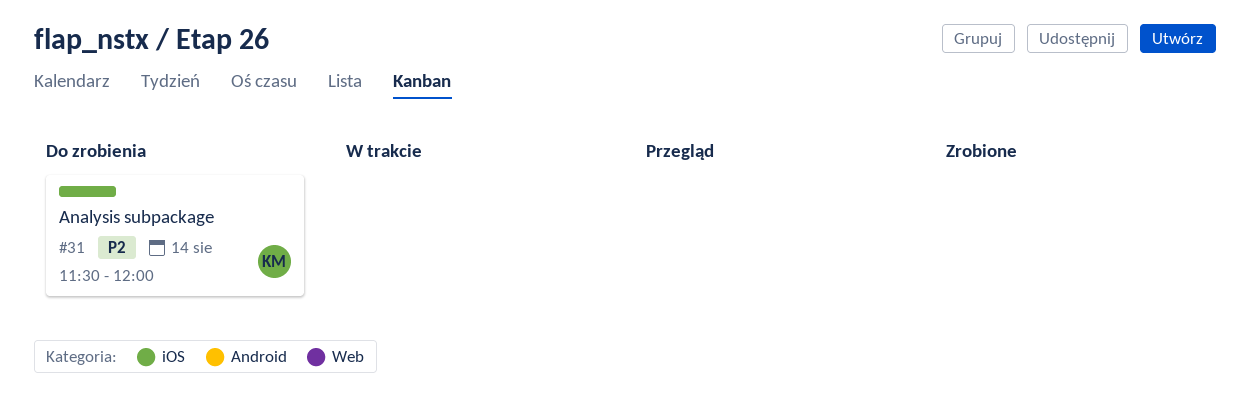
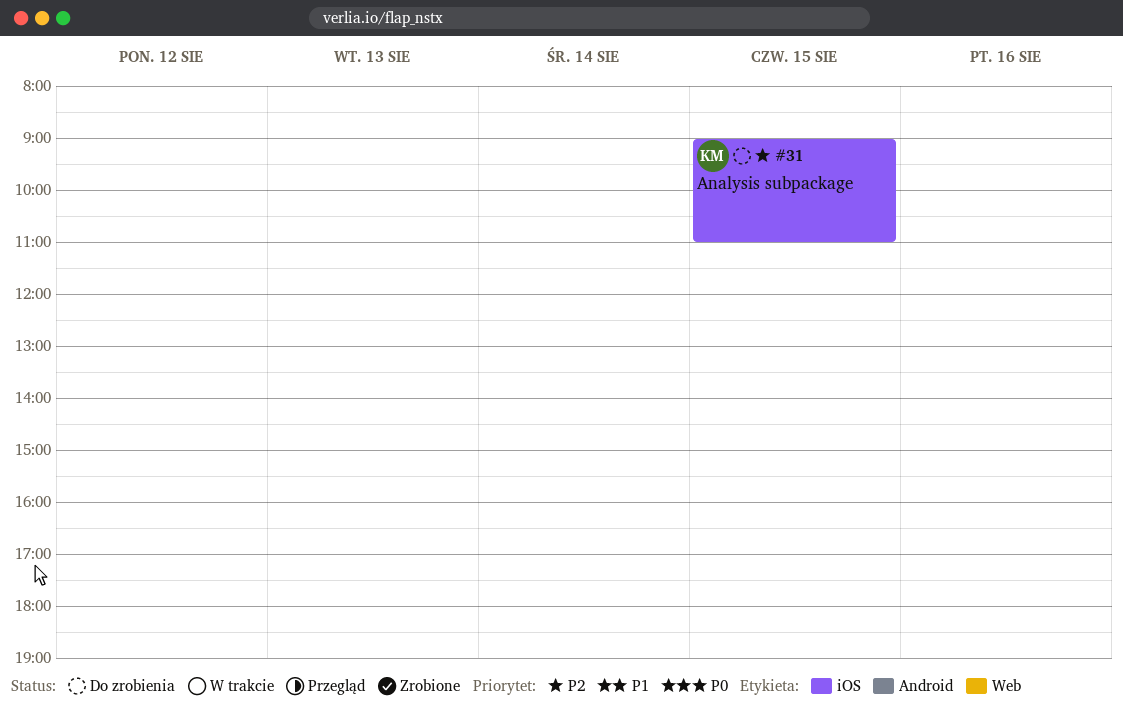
#31, day: Aug 14 -> Aug 15
#31, begins: 11:30 -> 09:00
#31, ends: 12:00 -> 11:00

